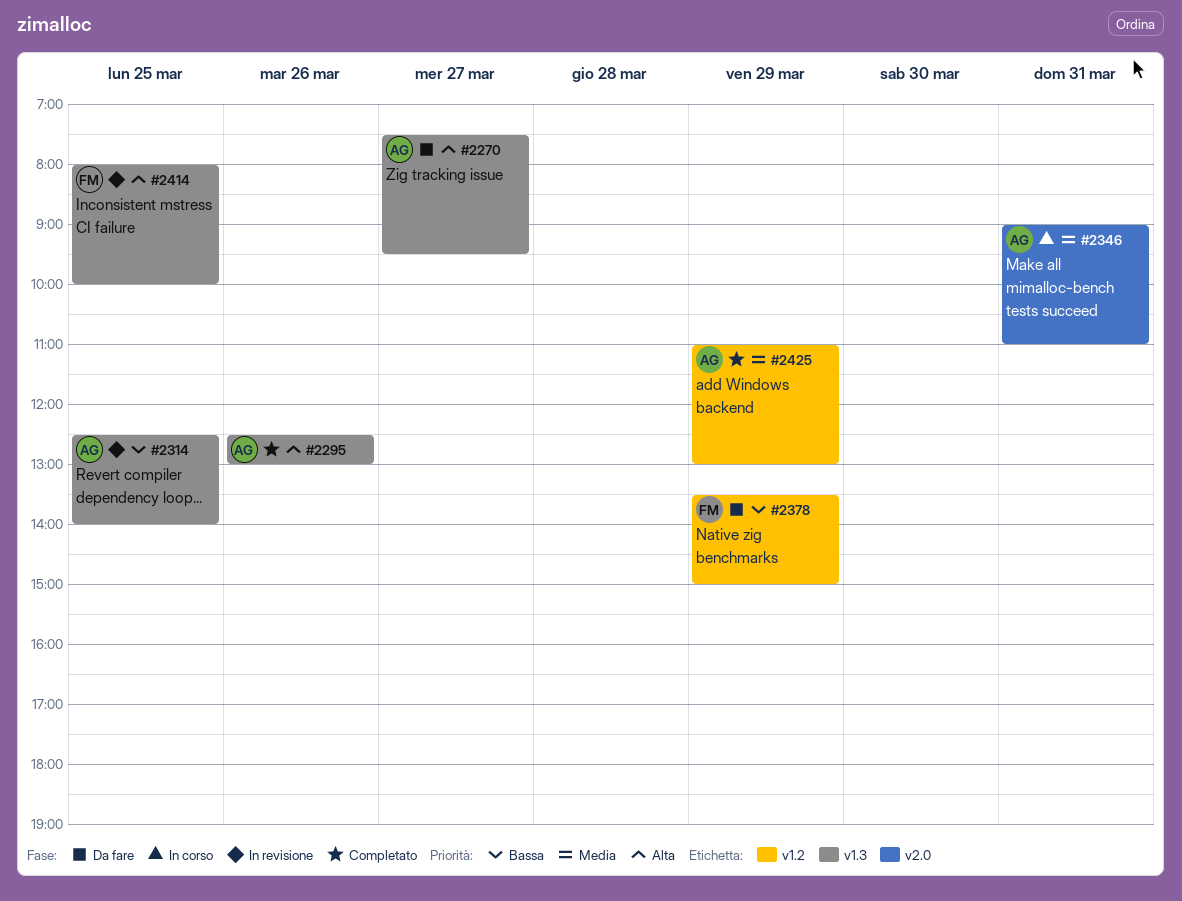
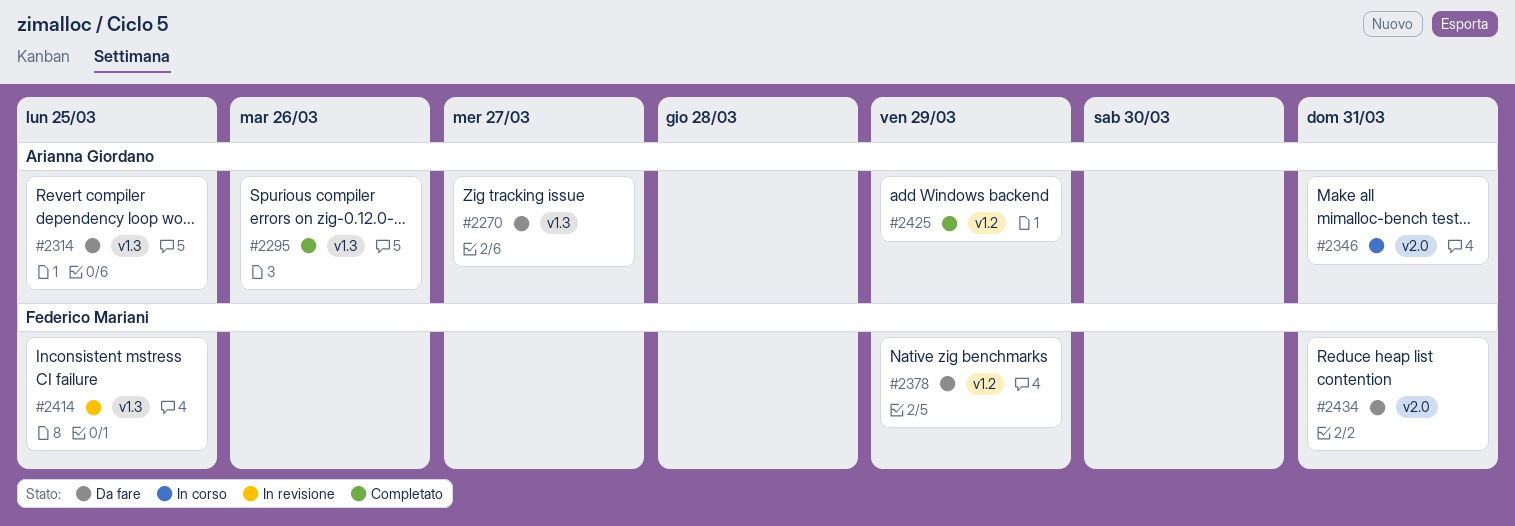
#2314, status: In revisione -> Da fare
#2434: none -> present

